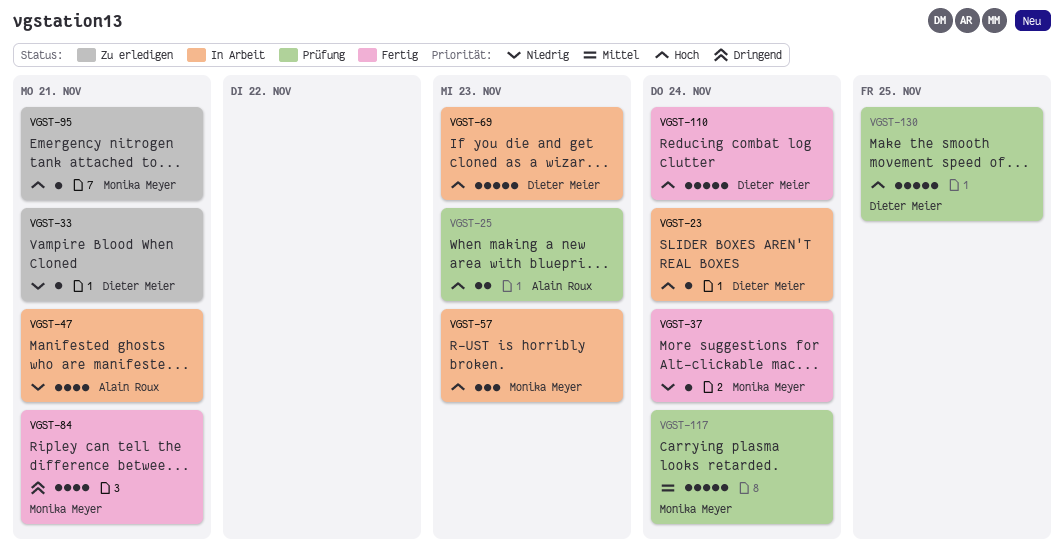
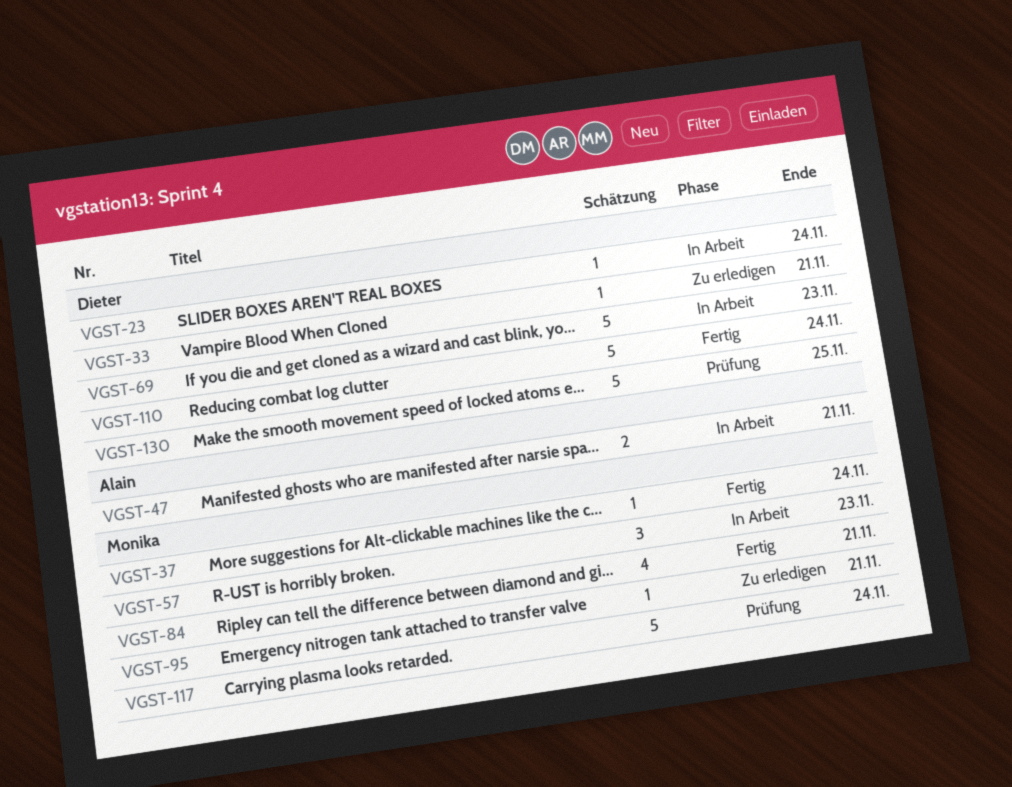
VGST-25: present -> none
VGST-47, estimate: 4 -> 2

